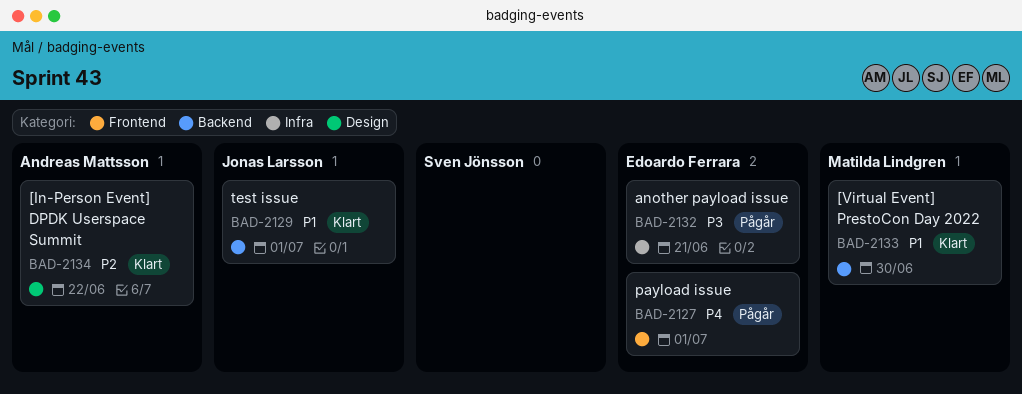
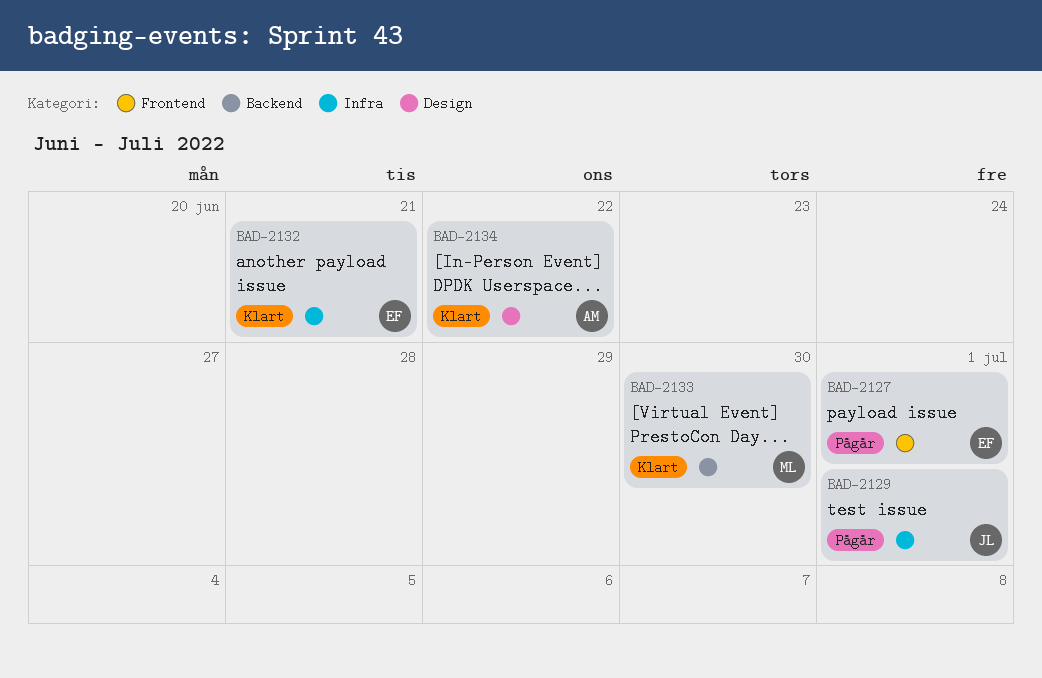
BAD-2129, status: Klart -> Pågår
BAD-2129, label: Backend -> Infra
BAD-2132, status: Pågår -> Klart

